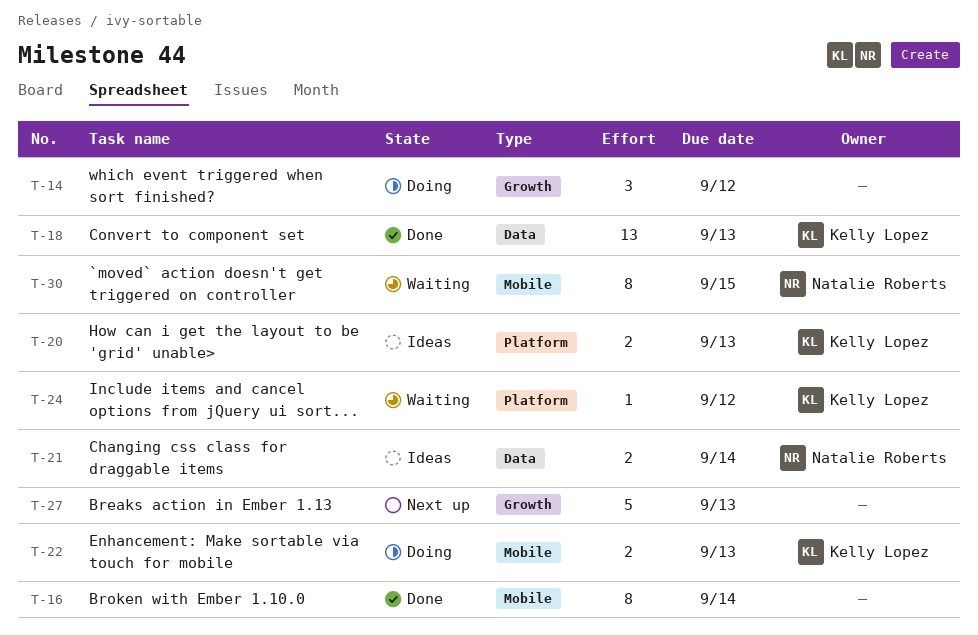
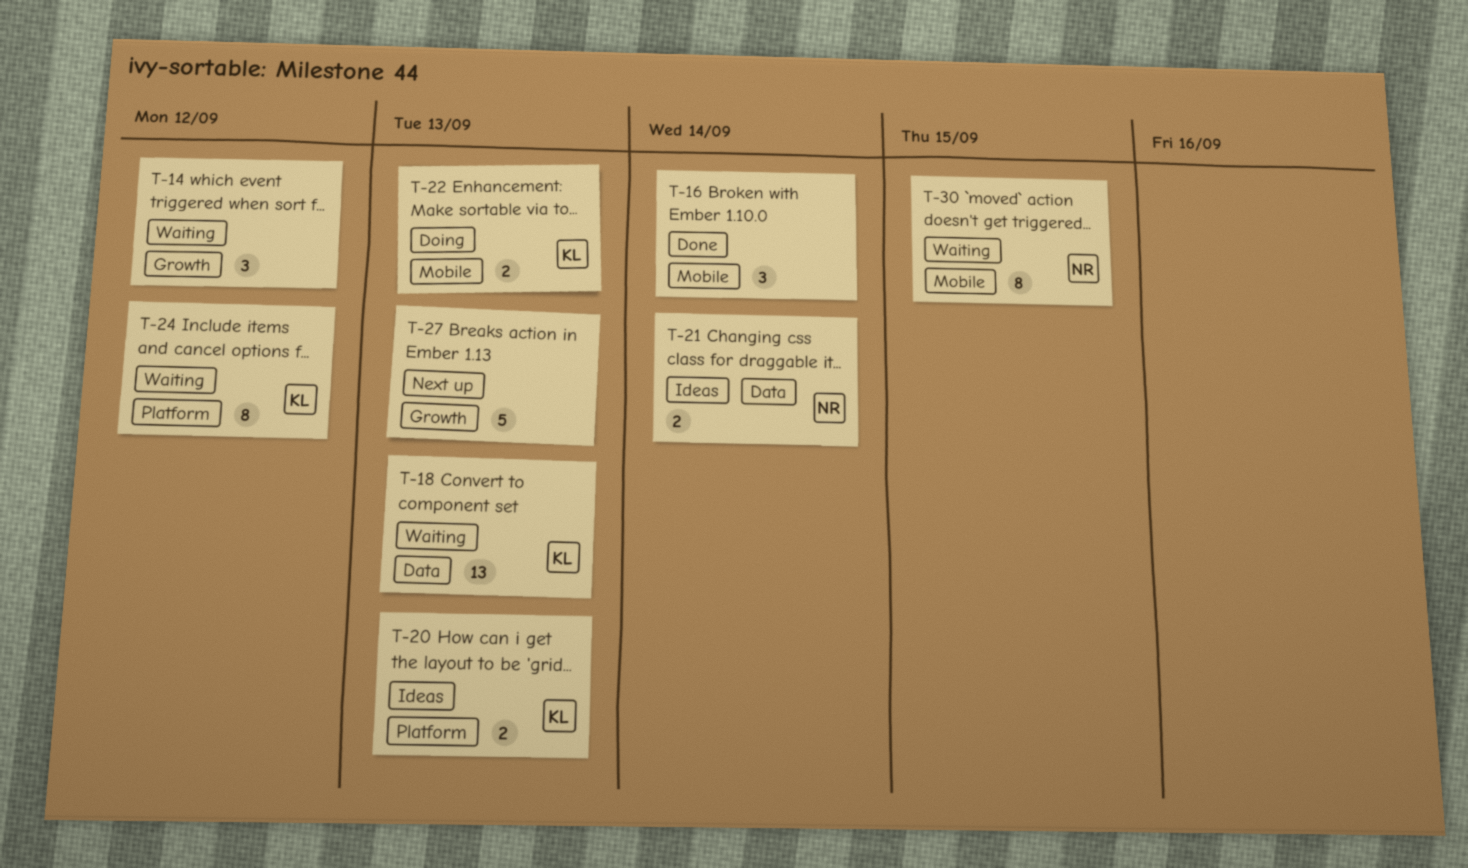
T-14, status: Doing -> Waiting
T-16, estimate: 8 -> 3
T-18, status: Done -> Waiting
T-24, estimate: 1 -> 8

